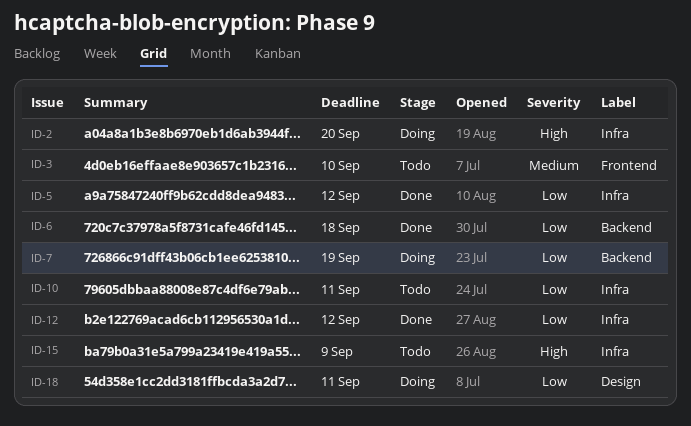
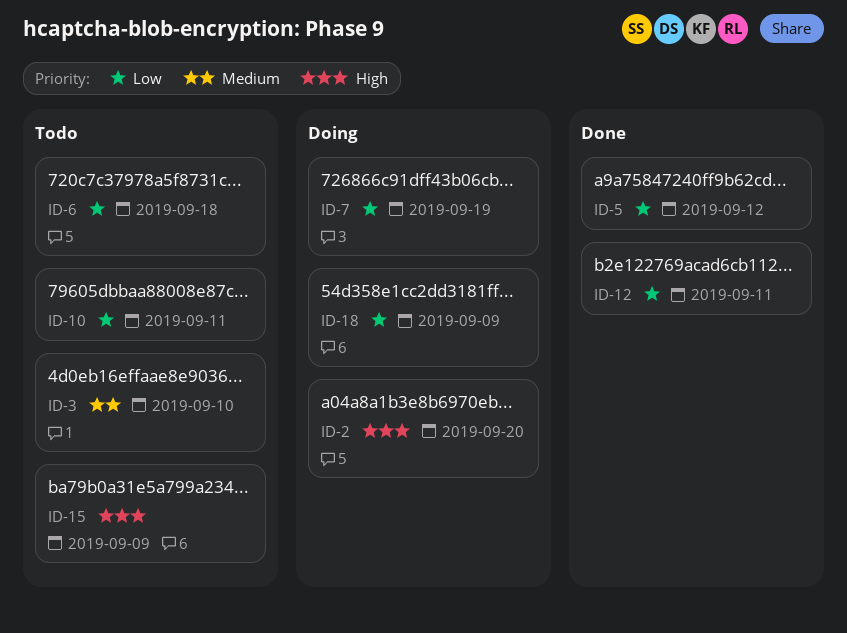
ID-6, status: Done -> Todo
ID-12, due: Sep 12 -> Sep 11
ID-18, due: Sep 11 -> Sep 9

